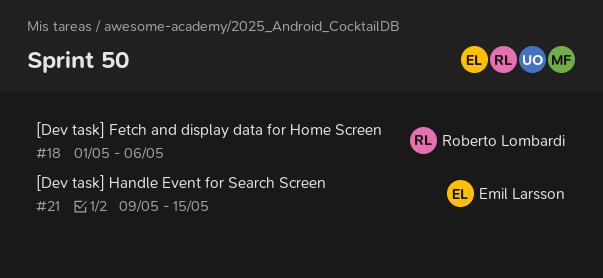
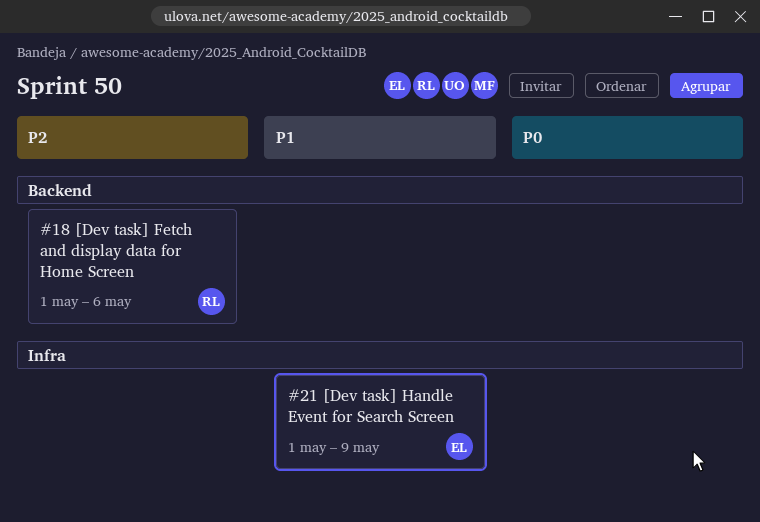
#21, start: May 9 -> May 1
#21, due: May 15 -> May 9

